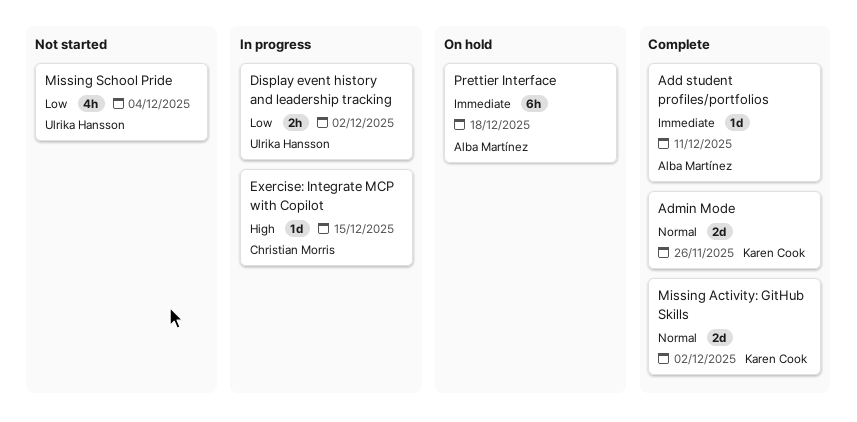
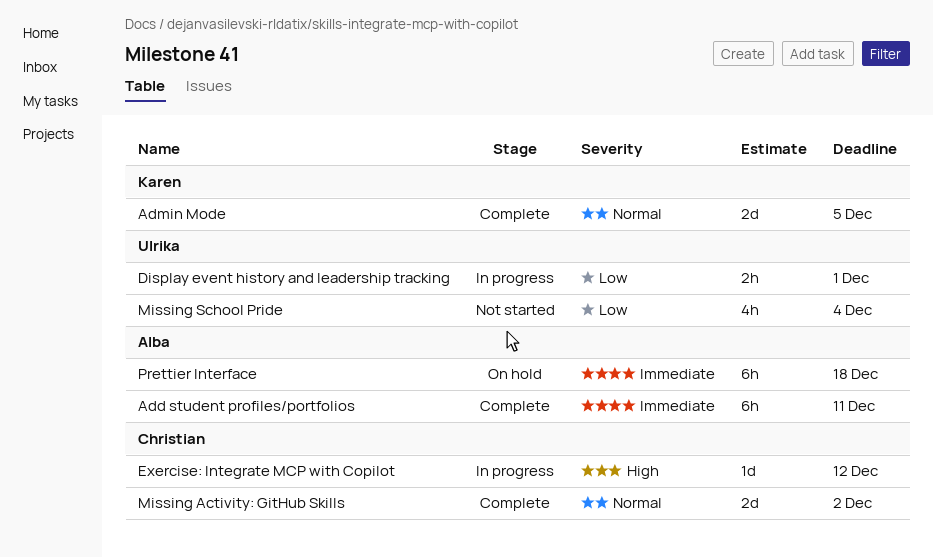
Add student profiles/portfolios, estimate: 1d -> 6h
Admin Mode, due: Nov 26 -> Dec 5
Display event history and leadership tracking, due: Dec 2 -> Dec 1
Exercise: Integrate MCP with Copilot, due: Dec 15 -> Dec 12
Missing Activity: GitHub Skills, owner: Karen Cook -> Christian Morris

